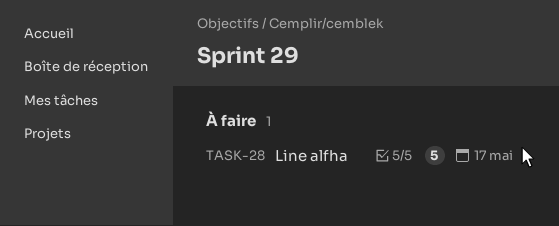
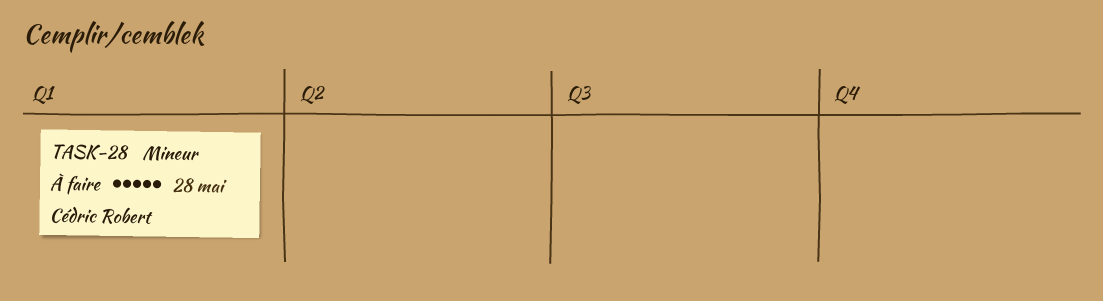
TASK-28, due: May 17 -> May 28

